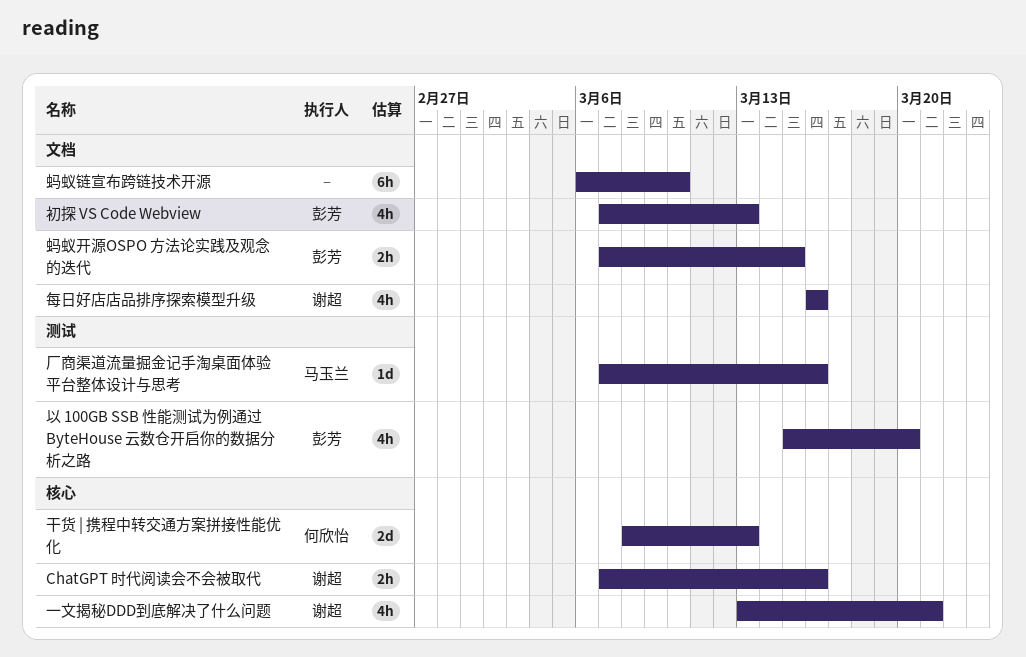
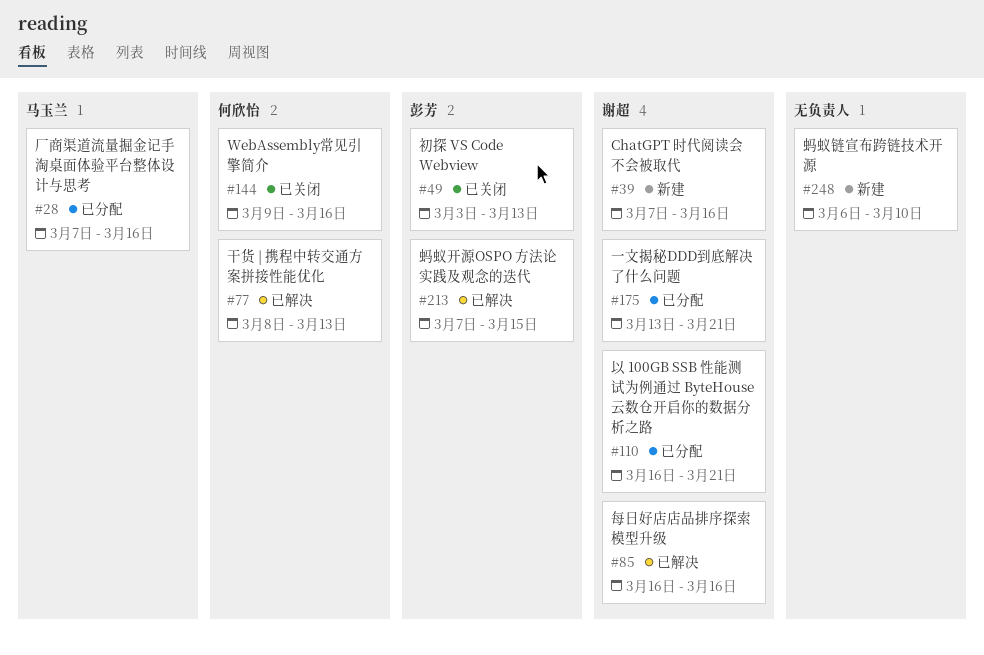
WebAssembly常见引擎简介: none -> present
以 100GB SSB 性能测试为例通过 ByteHouse 云数仓开启你的数据分析之路, owner: 彭芳 -> 谢超
以 100GB SSB 性能测试为例通过 ByteHouse 云数仓开启你的数据分析之路, start: Mar 15 -> Mar 16
以 100GB SSB 性能测试为例通过 ByteHouse 云数仓开启你的数据分析之路, due: Mar 20 -> Mar 21
初探 VS Code Webview, start: Mar 7 -> Mar 3

